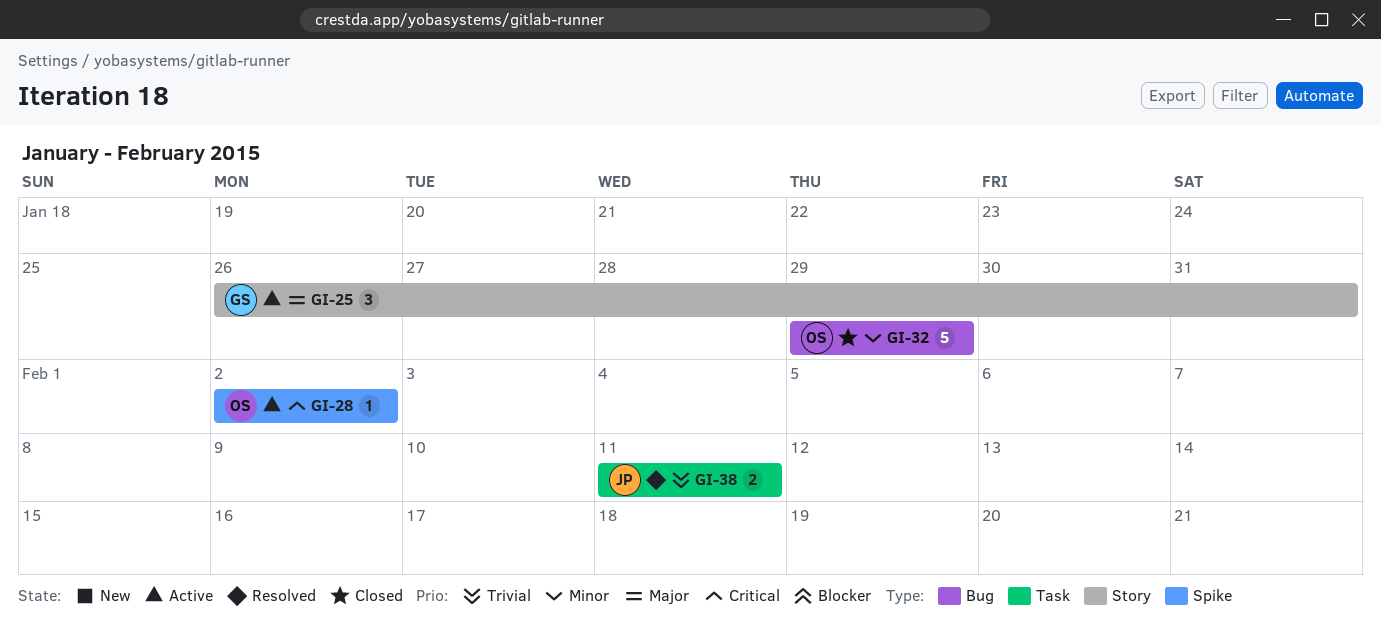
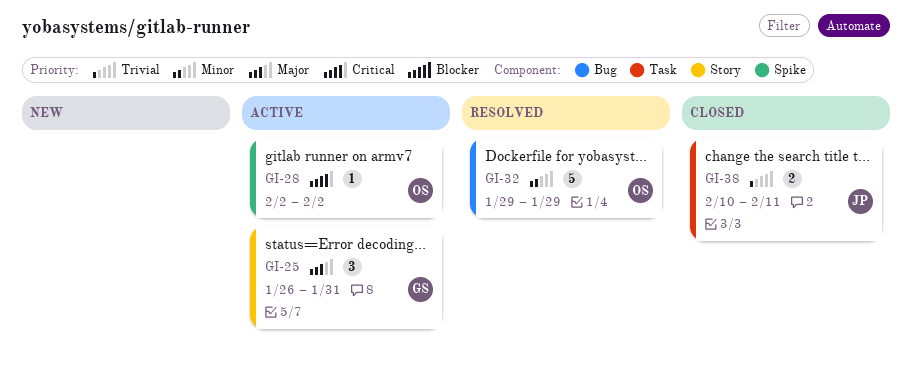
GI-32, status: Closed -> Resolved
GI-38, status: Resolved -> Closed
GI-38, start: Feb 11 -> Feb 10

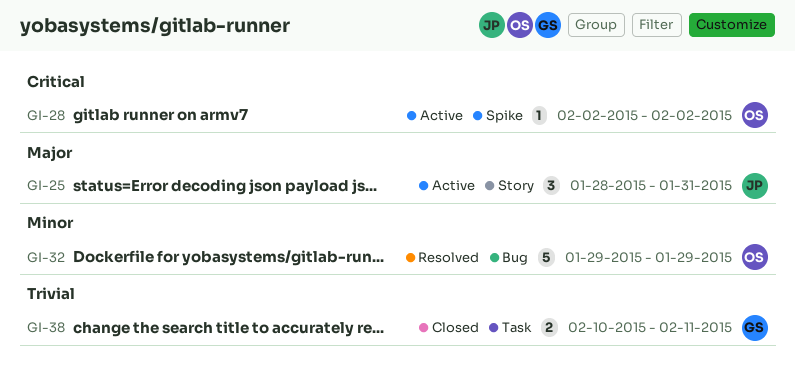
GI-25, owner: GS -> JP
GI-25, start: Jan 26 -> Jan 28
GI-38, owner: JP -> GS

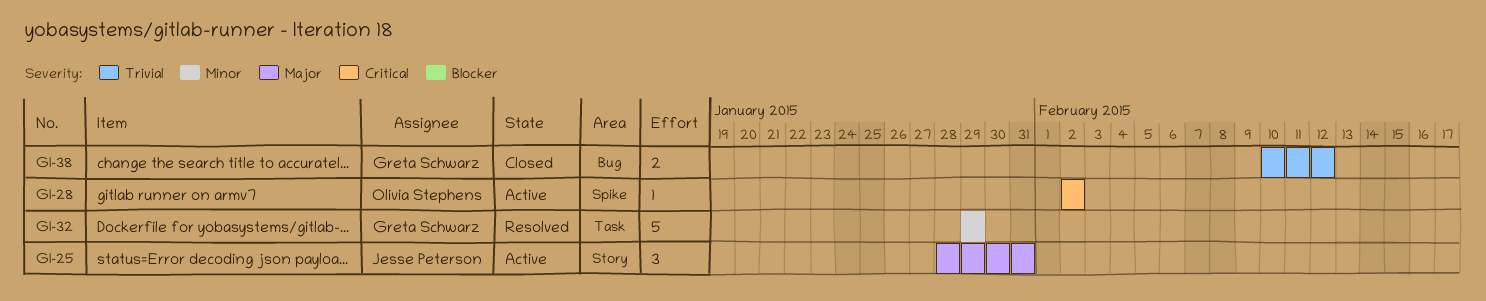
GI-32, owner: Olivia Stephens -> Greta Schwarz
GI-32, label: Bug -> Task
GI-38, label: Task -> Bug
GI-38, due: Feb 11 -> Feb 12

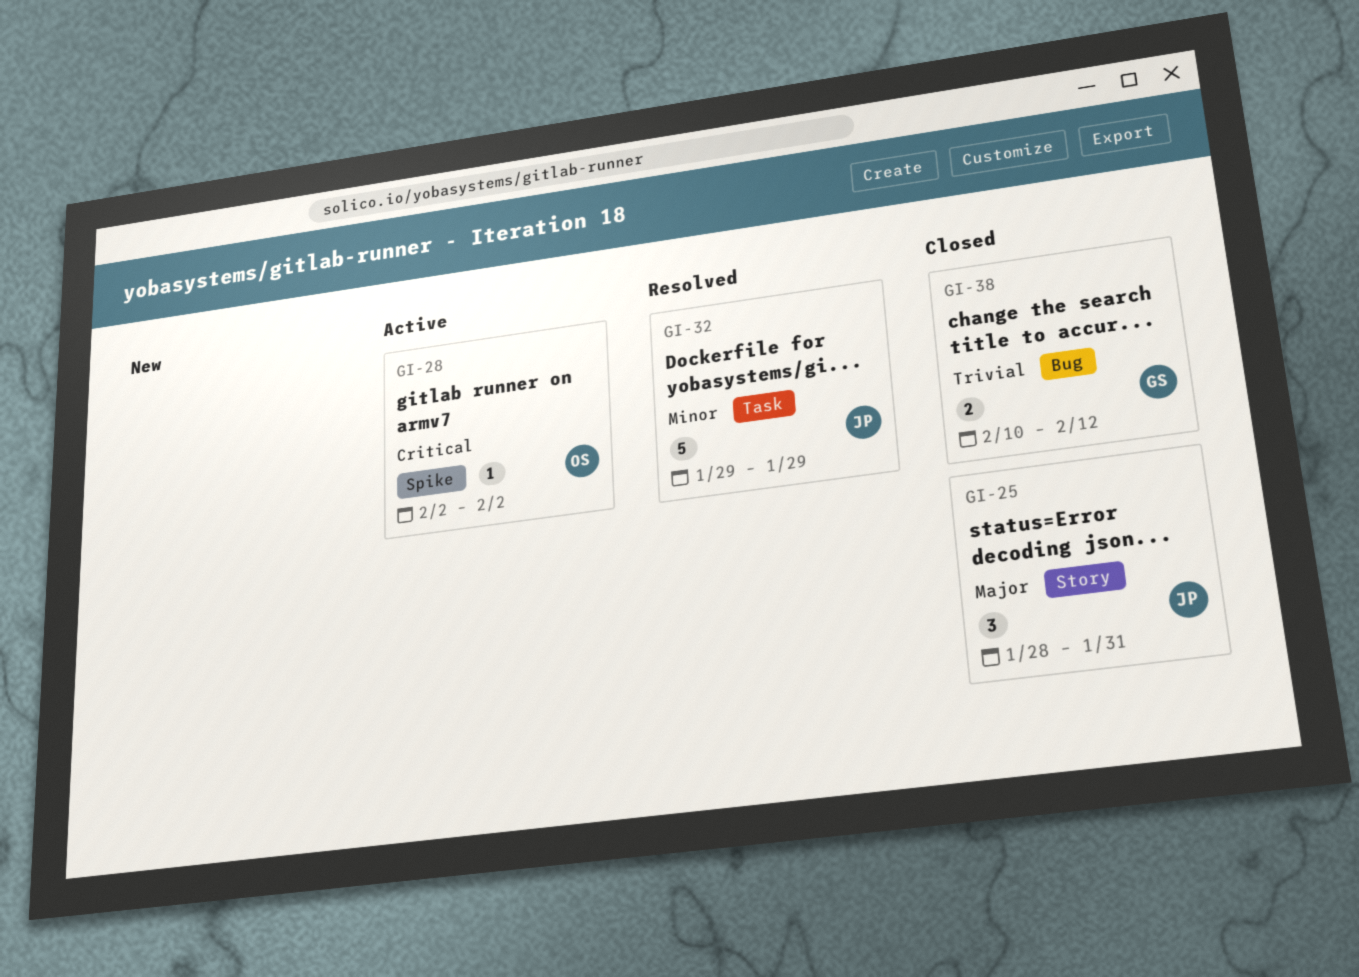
GI-25, status: Active -> Closed
GI-32, owner: Greta Schwarz -> Jesse Peterson

